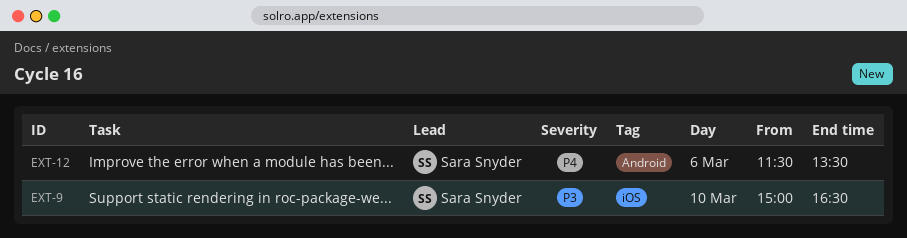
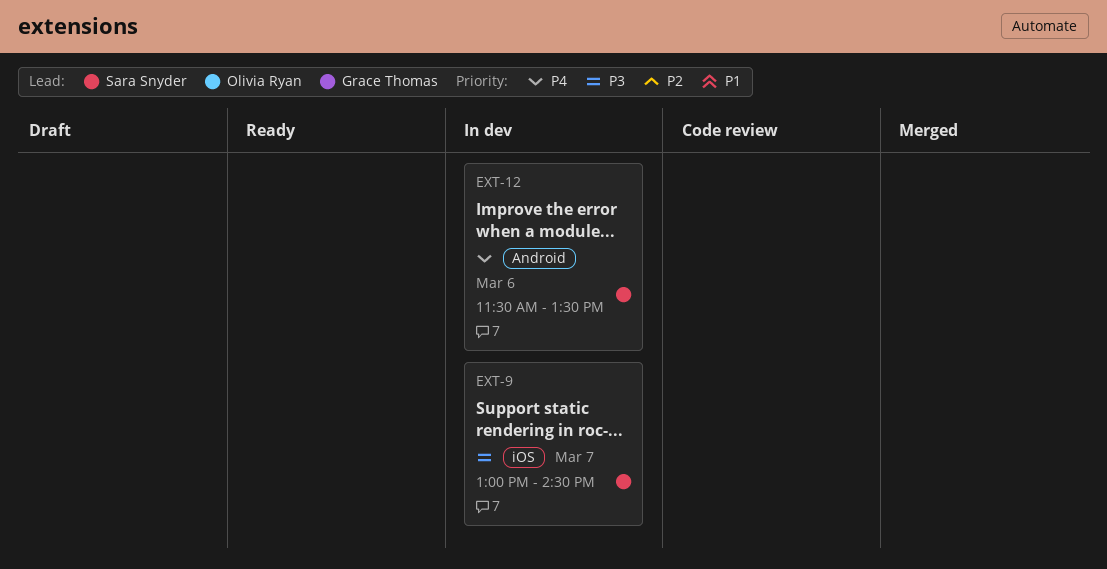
EXT-9, day: Mar 10 -> Mar 7
EXT-9, begins: 15:00 -> 13:00
EXT-9, ends: 16:30 -> 14:30

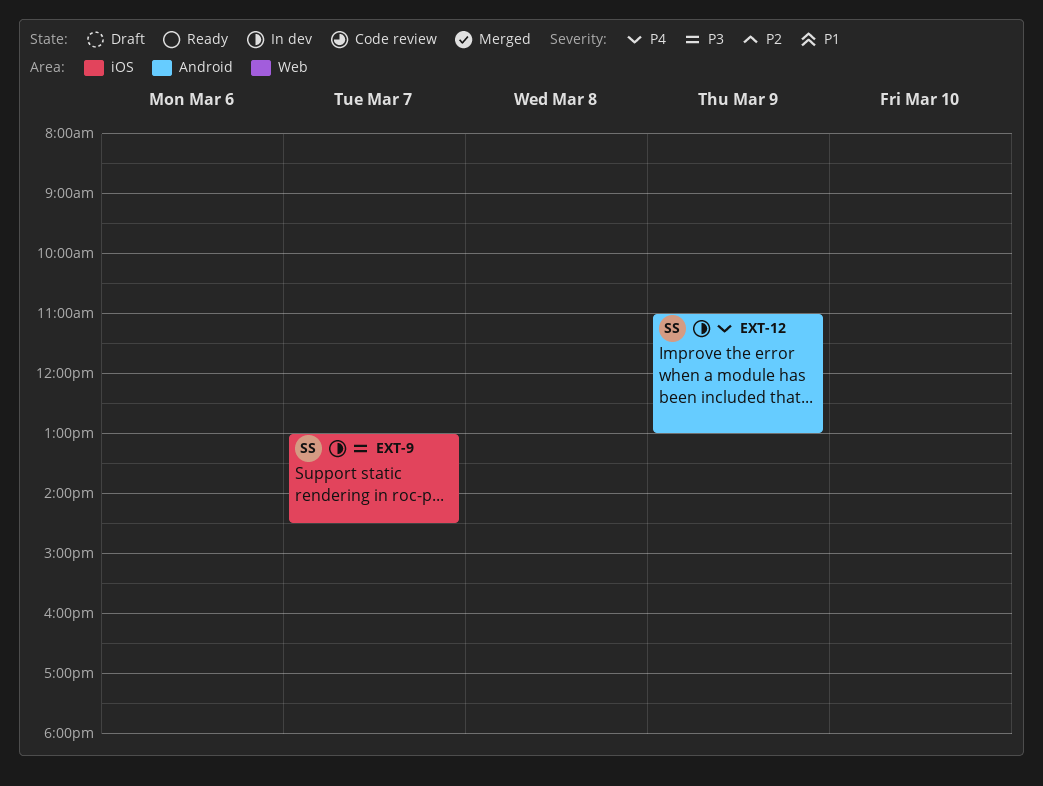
EXT-12, day: Mar 6 -> Mar 9
EXT-12, begins: 11:30 -> 11:00
EXT-12, ends: 13:30 -> 13:00

